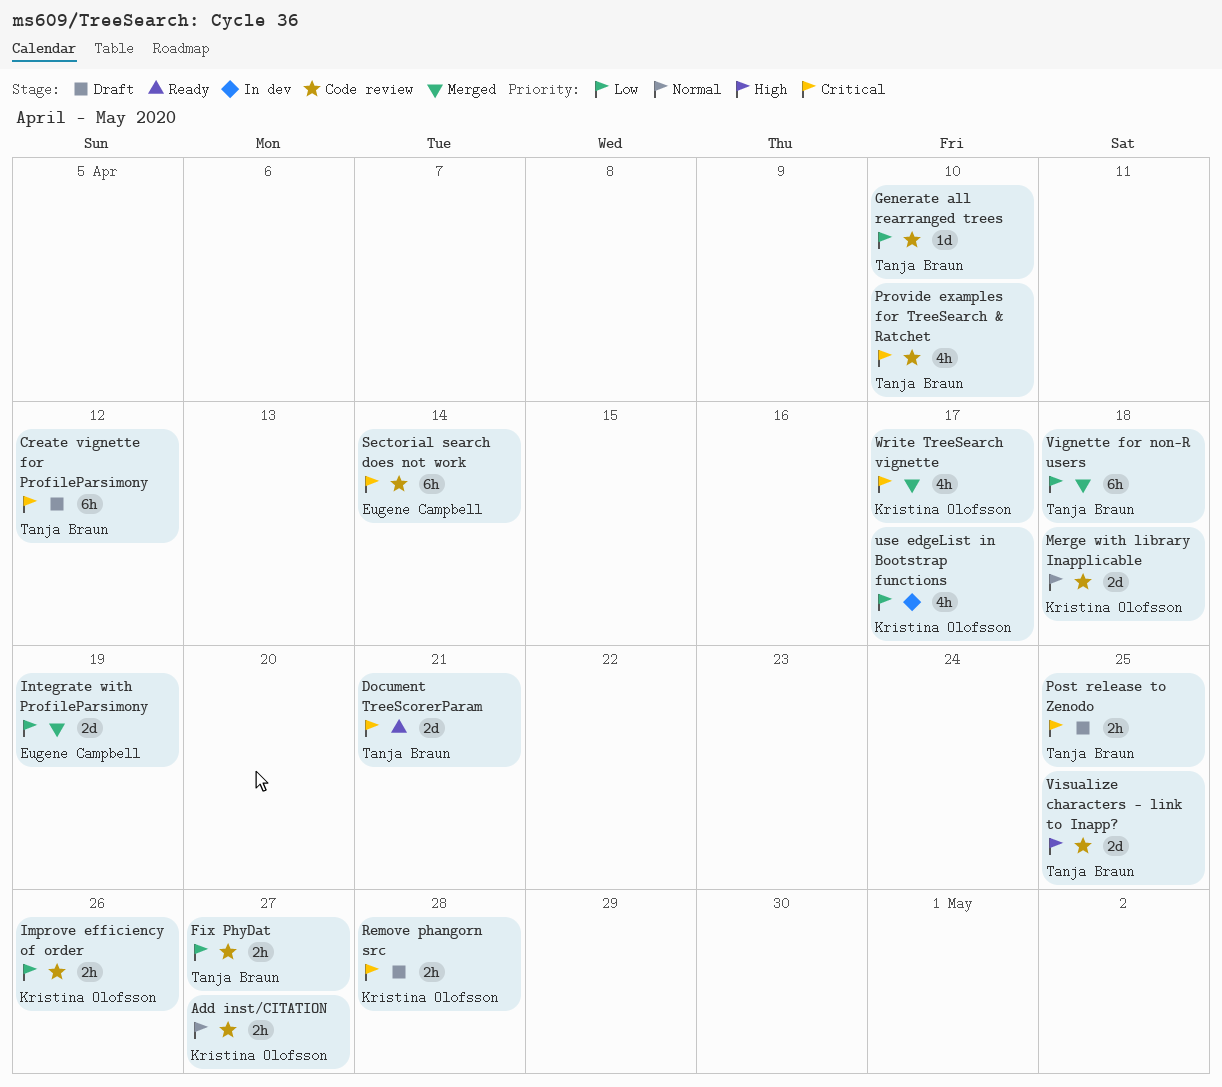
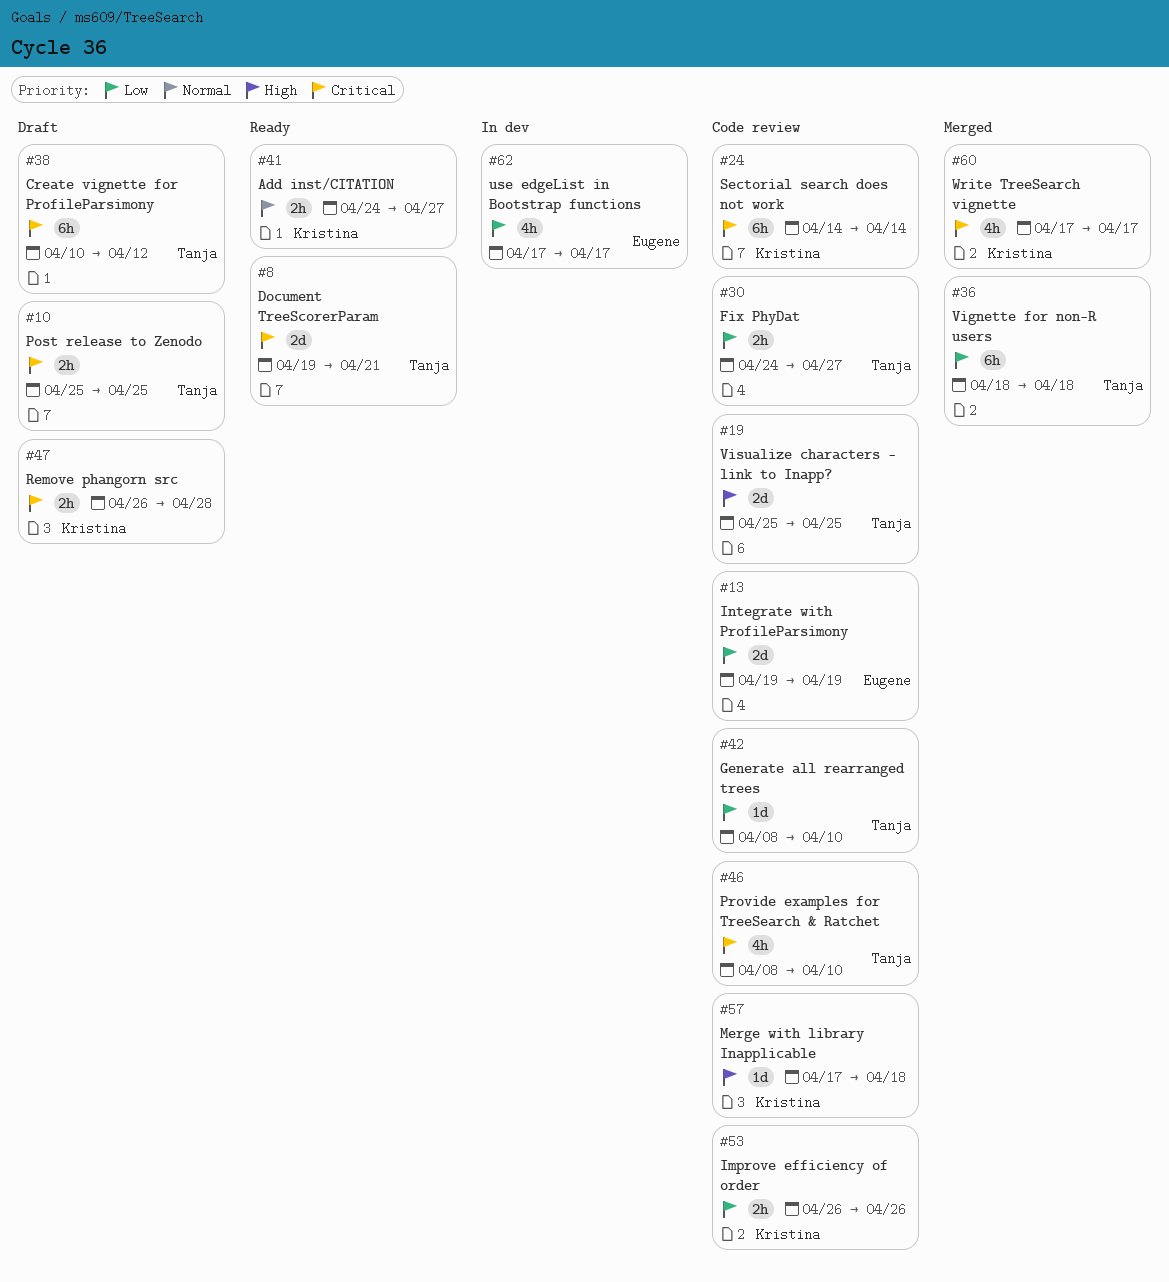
Add inst/CITATION, status: Code review -> Ready
Integrate with ProfileParsimony, status: Merged -> Code review
Merge with library Inapplicable, priority: Normal -> High
Merge with library Inapplicable, estimate: 2d -> 1d
Sectorial search does not work, owner: Eugene Campbell -> Kristina Olofsson
use edgeList in Bootstrap functions, owner: Kristina Olofsson -> Eugene Campbell

